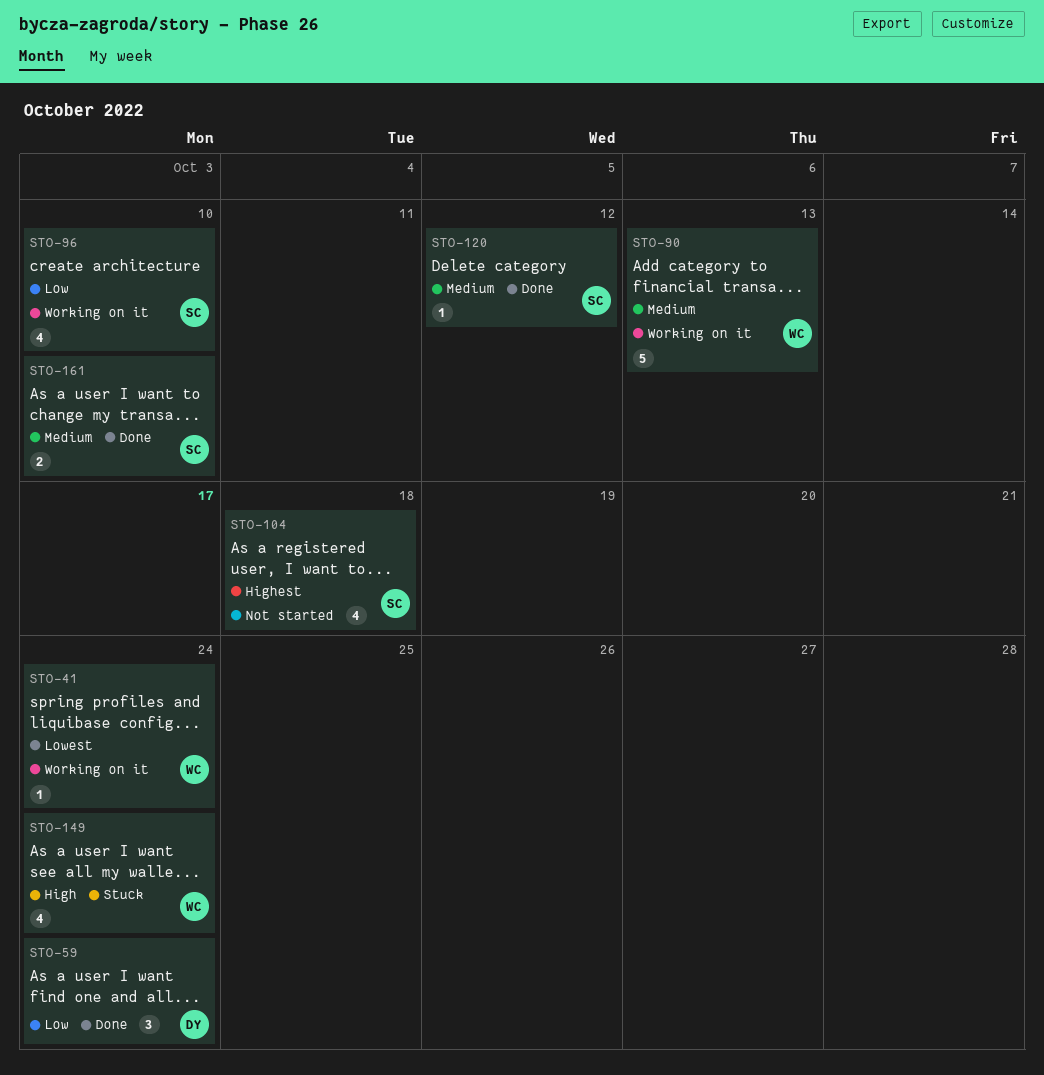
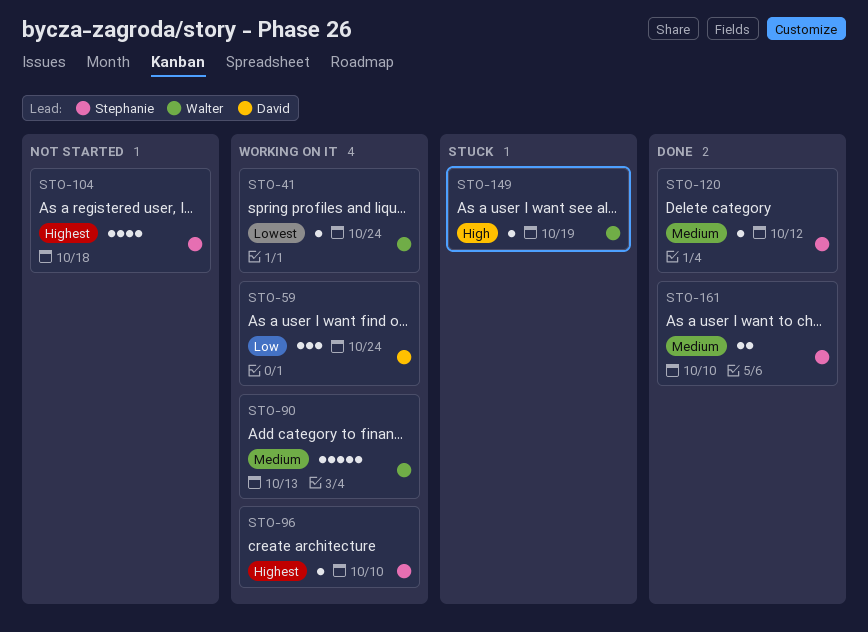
STO-59, status: Done -> Working on it
STO-96, priority: Low -> Highest
STO-96, estimate: 4 -> 1
STO-149, estimate: 4 -> 1
STO-149, due: Oct 24 -> Oct 19

